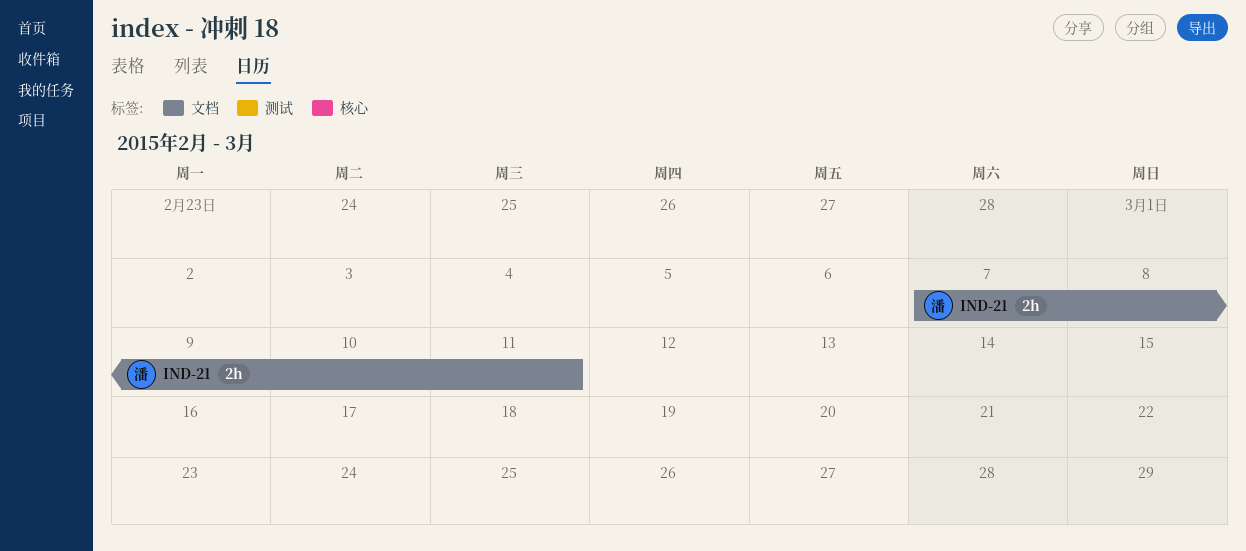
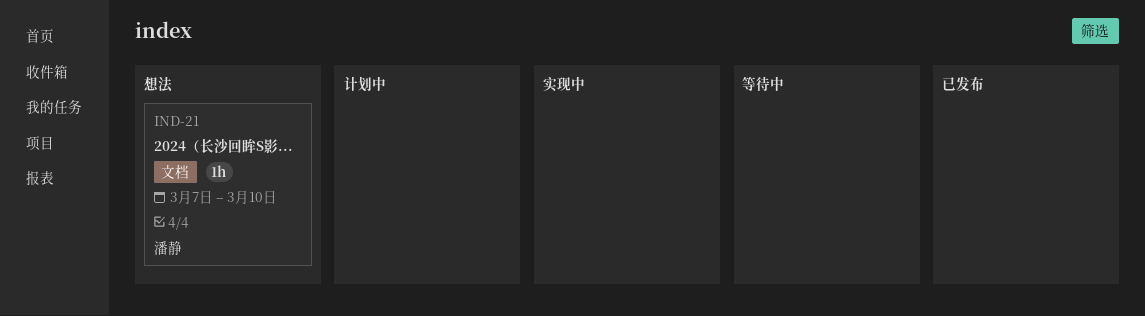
IND-21, estimate: 2h -> 1h
IND-21, due: Mar 11 -> Mar 10

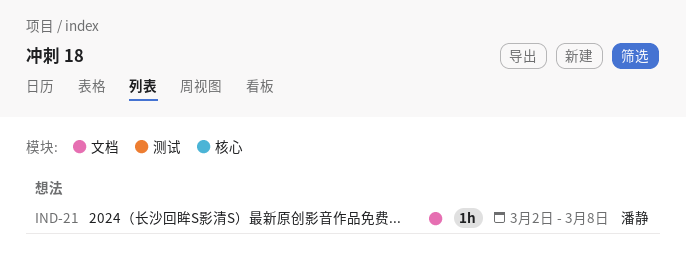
IND-21, start: Mar 7 -> Mar 2
IND-21, due: Mar 10 -> Mar 8

